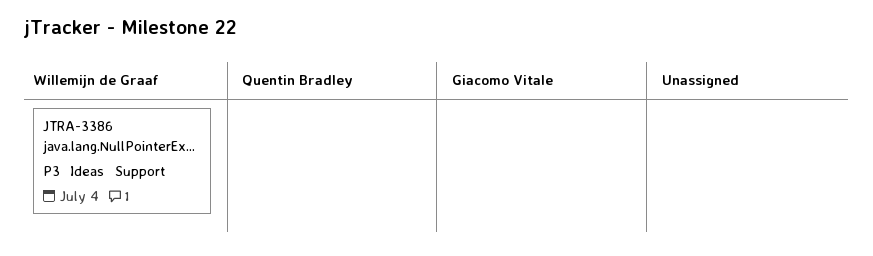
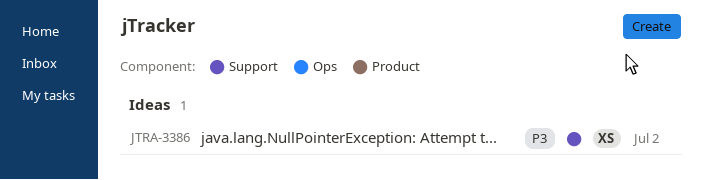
JTRA-3386, due: Jul 4 -> Jul 2

